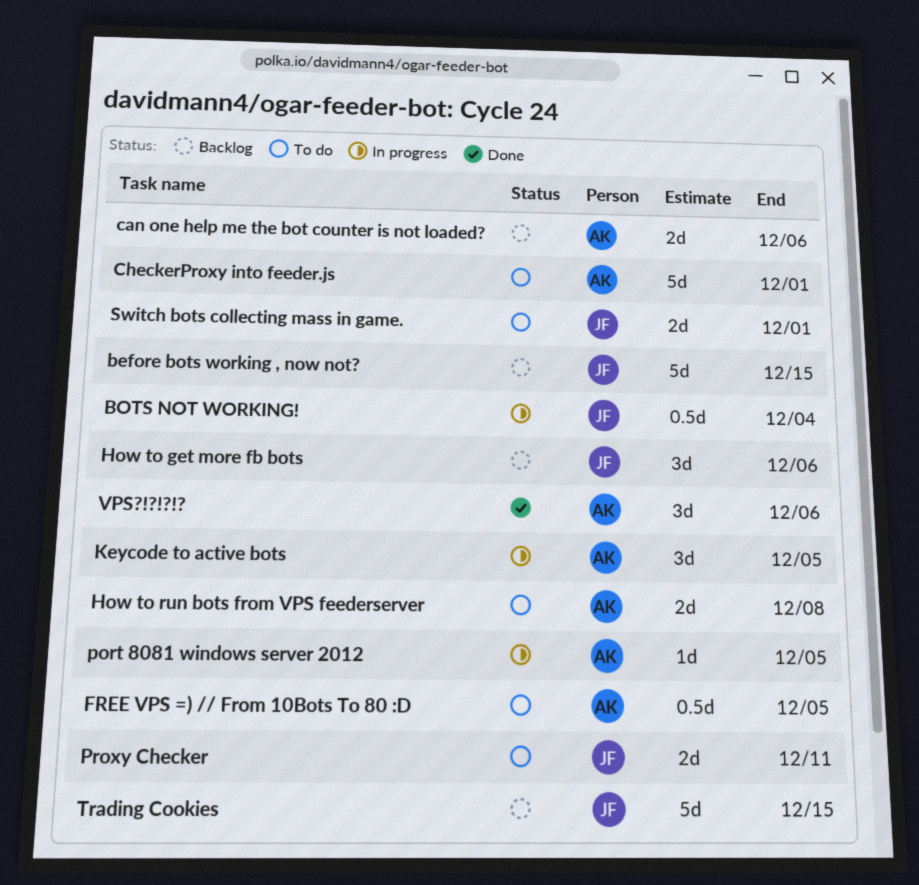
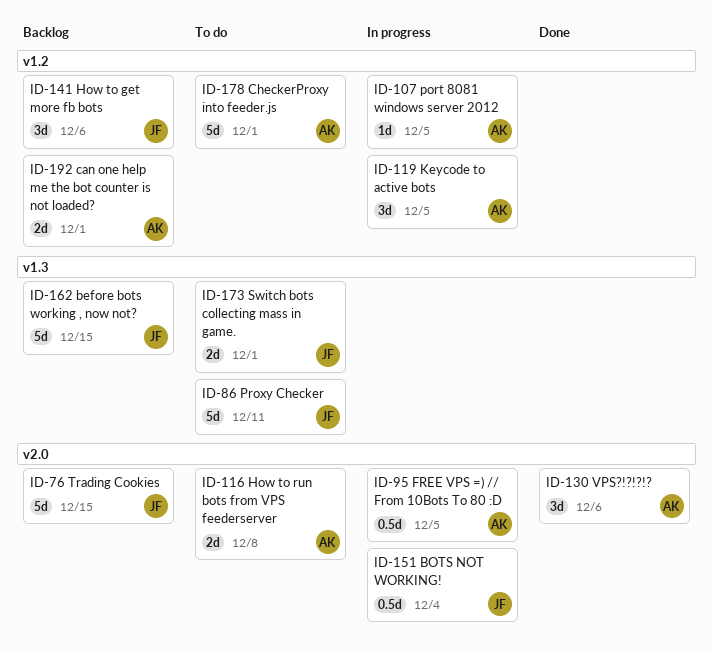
can one help me the bot counter is not loaded?, due: Dec 6 -> Dec 1
FREE VPS =) // From 10Bots To 80 :D, status: To do -> In progress
Proxy Checker, estimate: 2d -> 5d

